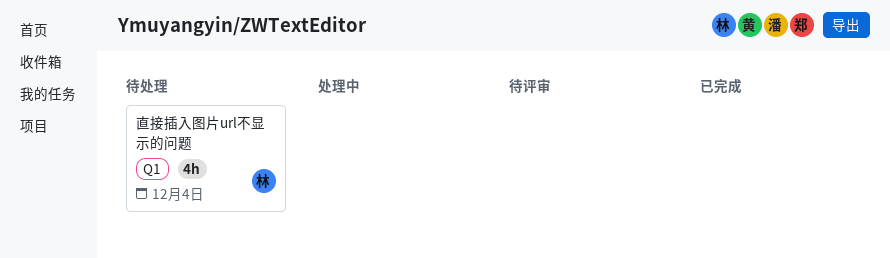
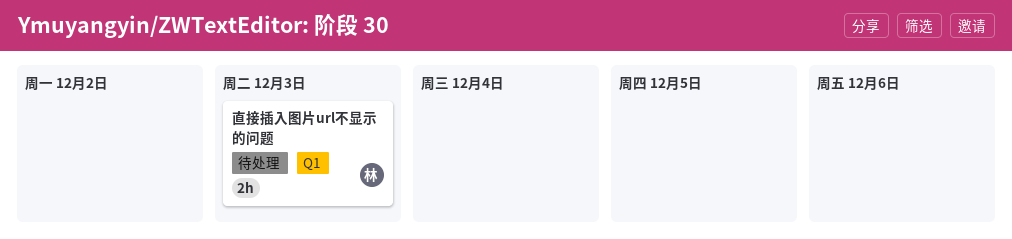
直接插入图片url不显示的问题, estimate: 4h -> 2h
直接插入图片url不显示的问题, due: Dec 4 -> Dec 3

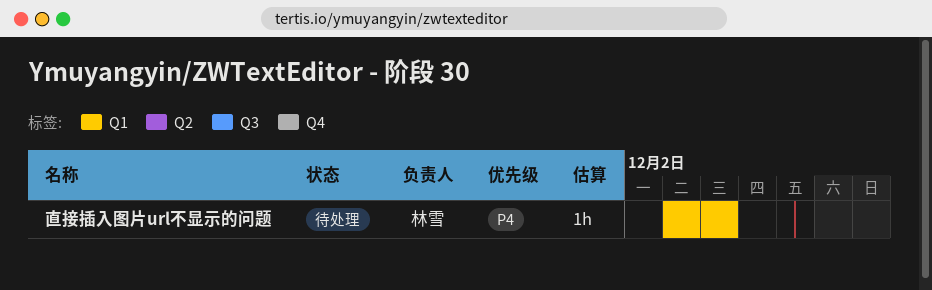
直接插入图片url不显示的问题, estimate: 2h -> 1h
直接插入图片url不显示的问题, due: Dec 3 -> Dec 4

